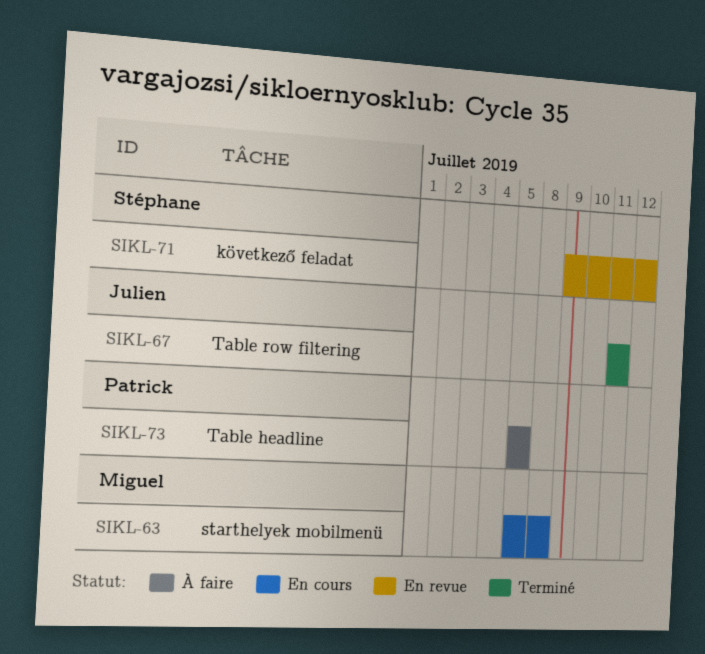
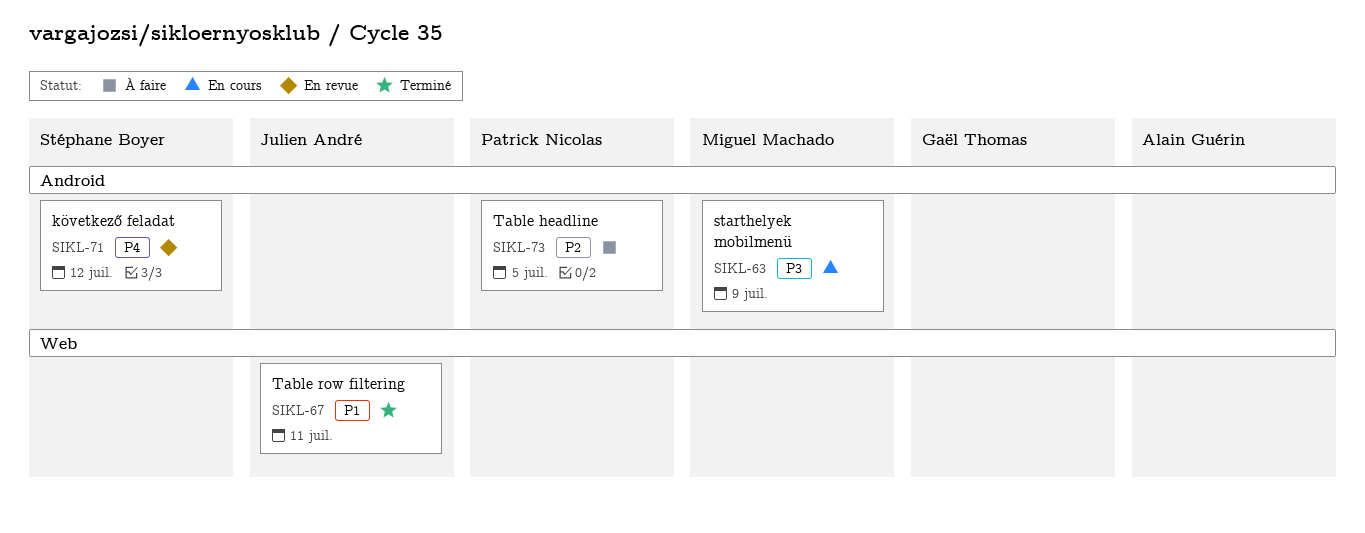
SIKL-63, due: Jul 8 -> Jul 9

